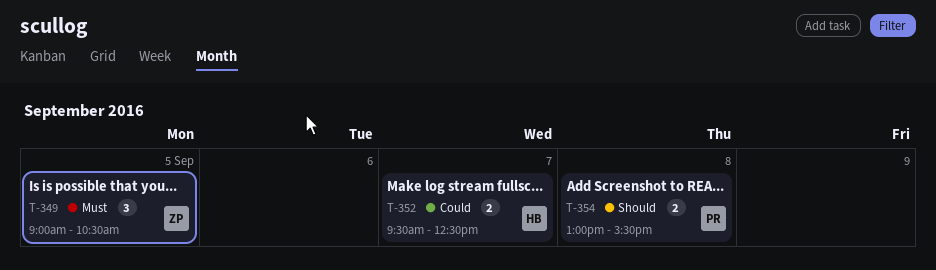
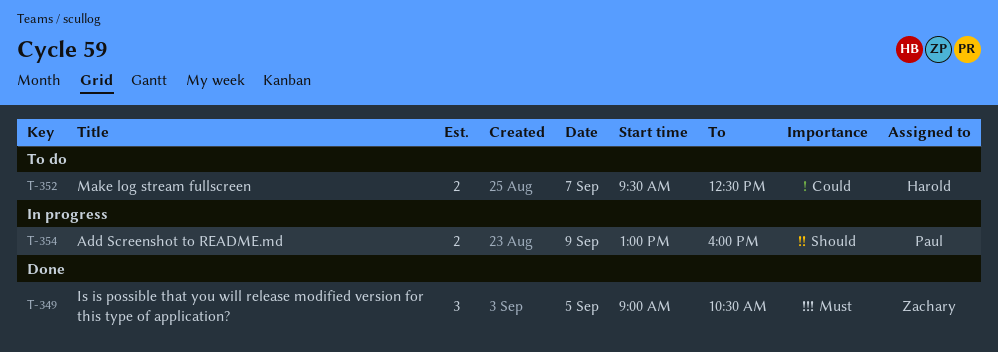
T-354, day: Sep 8 -> Sep 9
T-354, ends: 15:30 -> 16:00

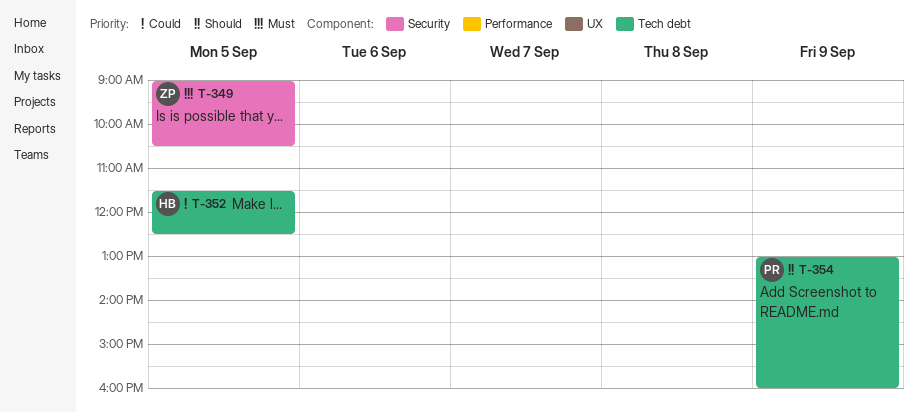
T-352, day: Sep 7 -> Sep 5
T-352, begins: 09:30 -> 11:30

